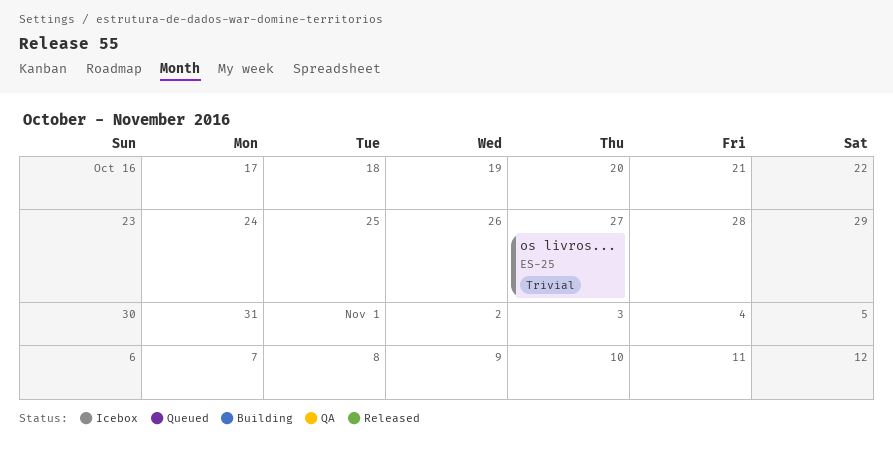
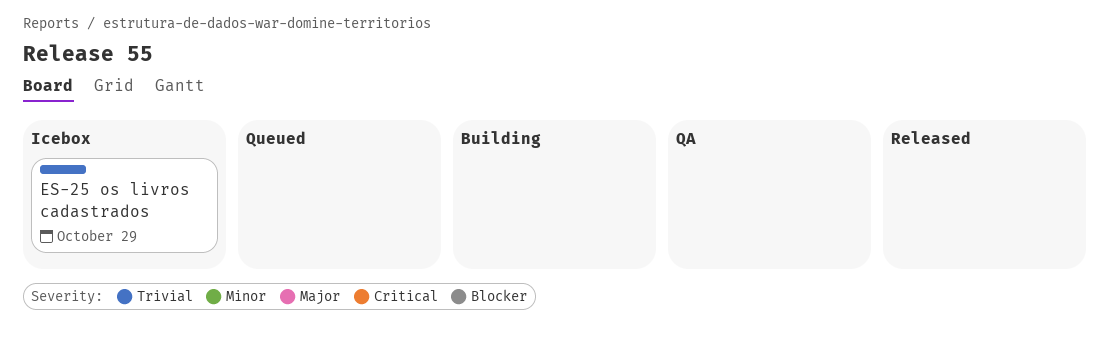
ES-25, due: Oct 27 -> Oct 29

